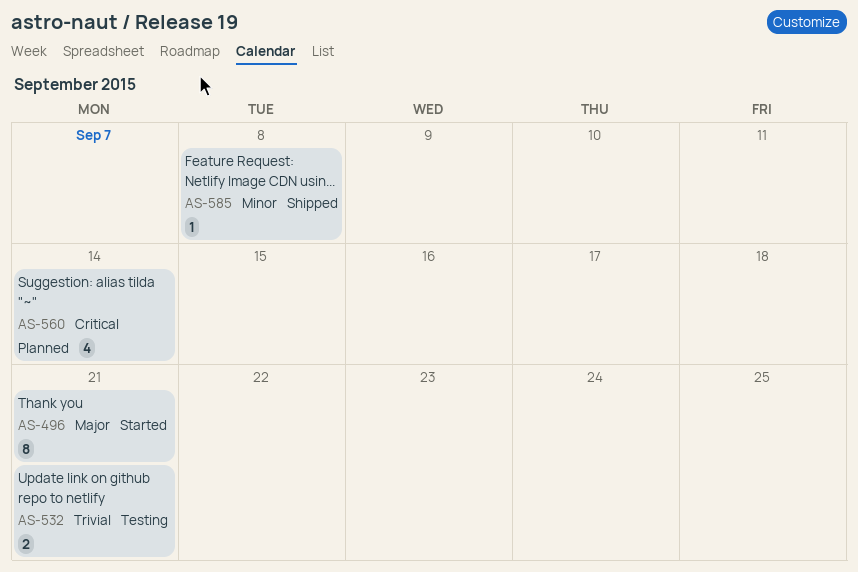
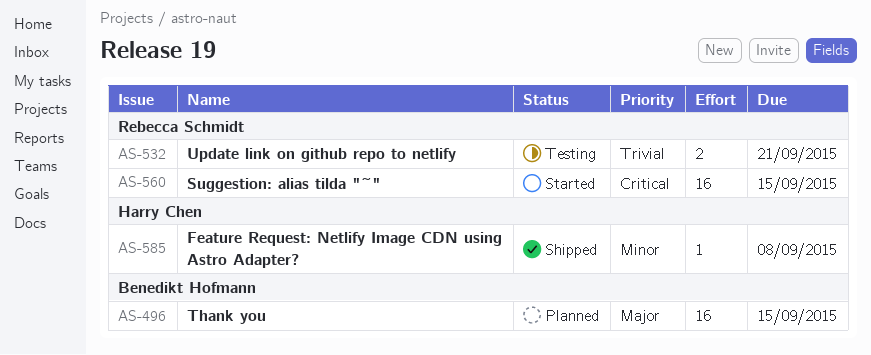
AS-496, status: Started -> Planned
AS-496, estimate: 8 -> 16
AS-496, due: Sep 21 -> Sep 15
AS-560, status: Planned -> Started
AS-560, estimate: 4 -> 16
AS-560, due: Sep 14 -> Sep 15

